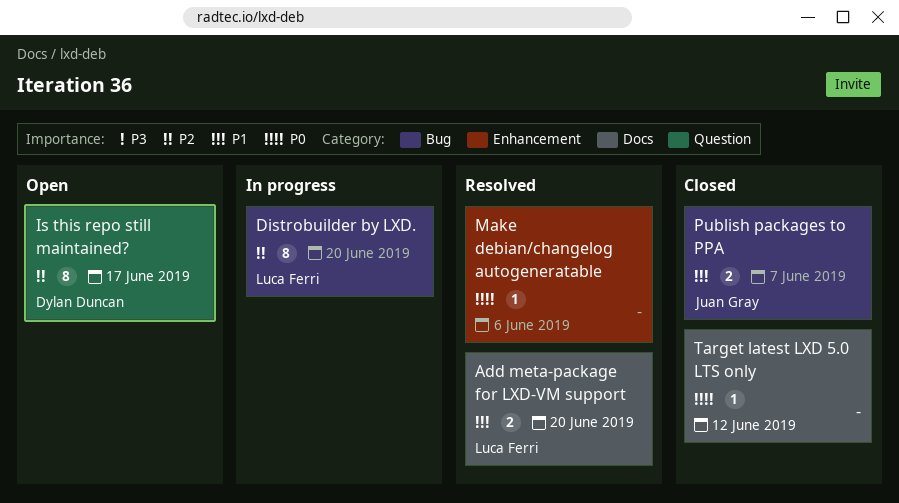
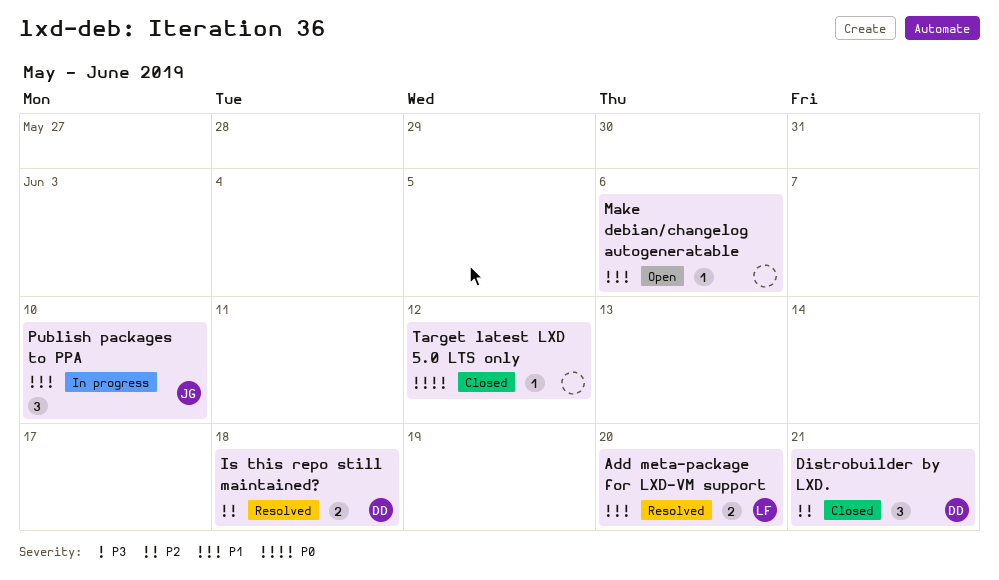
Distrobuilder by LXD., status: In progress -> Closed
Distrobuilder by LXD., owner: Luca Ferri -> Dylan Duncan
Distrobuilder by LXD., estimate: 8 -> 3
Distrobuilder by LXD., due: Jun 20 -> Jun 21
Is this repo still maintained?, status: Open -> Resolved
Is this repo still maintained?, estimate: 8 -> 2
Is this repo still maintained?, due: Jun 17 -> Jun 18
Make debian/changelog autogeneratable, status: Resolved -> Open
Make debian/changelog autogeneratable, priority: P0 -> P1
Publish packages to PPA, status: Closed -> In progress
Publish packages to PPA, estimate: 2 -> 3
Publish packages to PPA, due: Jun 7 -> Jun 10

